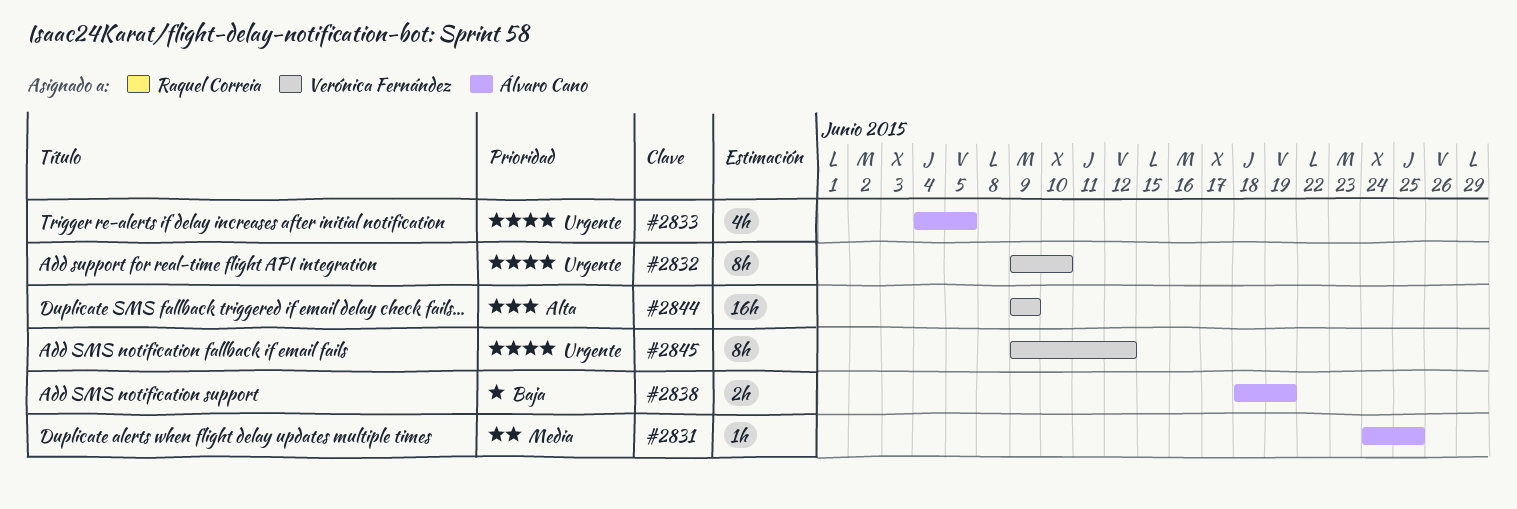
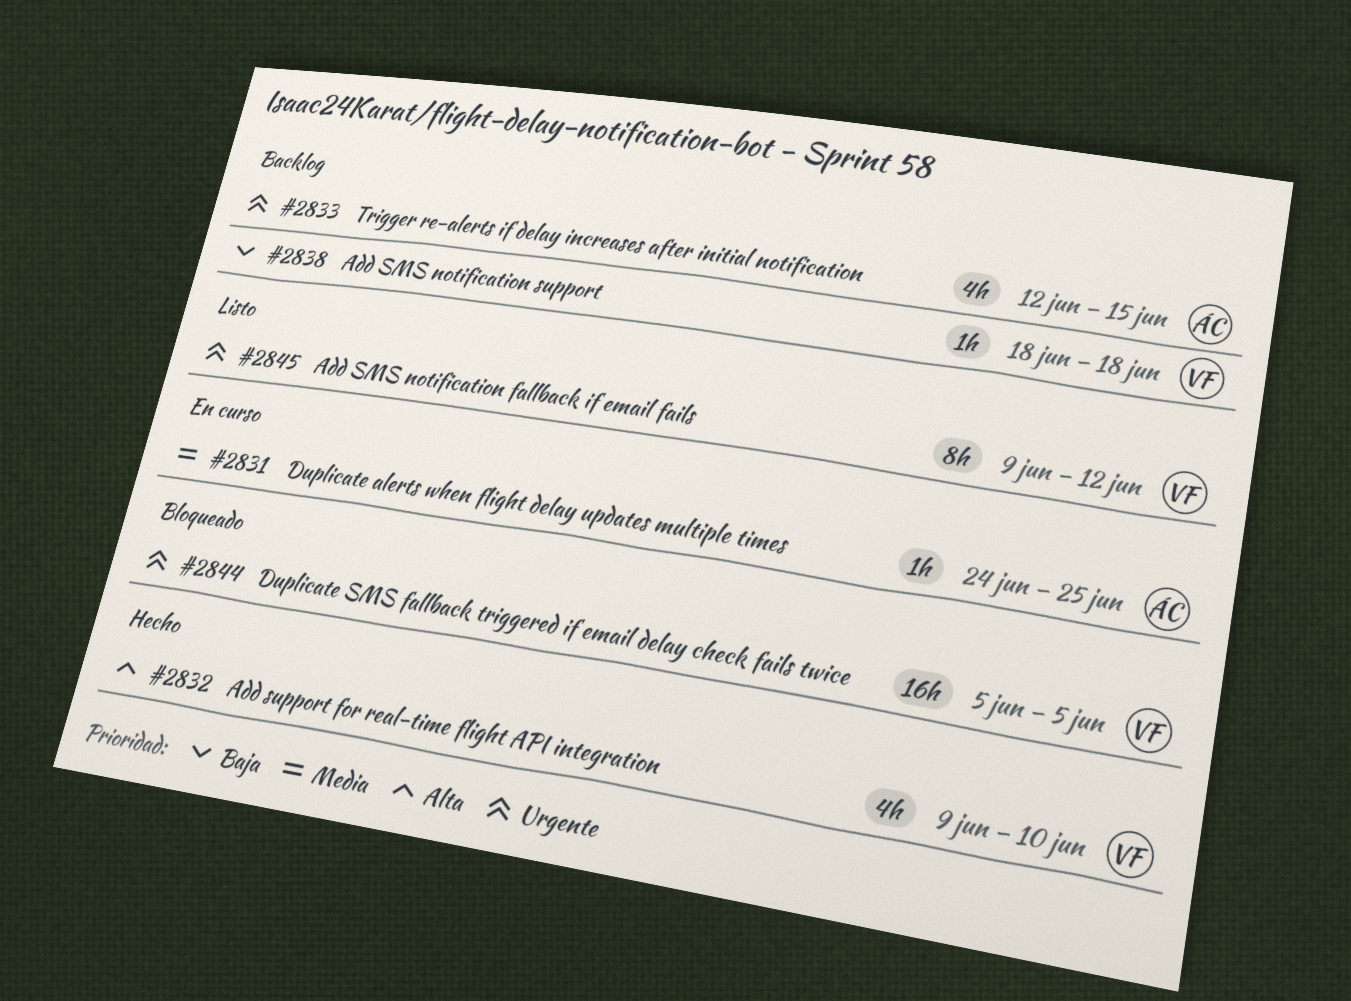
#2832, priority: Urgente -> Alta
#2832, estimate: 8h -> 4h
#2833, start: Jun 4 -> Jun 12
#2833, due: Jun 5 -> Jun 15
#2838, owner: Álvaro Cano -> Verónica Fernández
#2838, estimate: 2h -> 1h
#2838, due: Jun 19 -> Jun 18
#2844, priority: Alta -> Urgente
#2844, start: Jun 9 -> Jun 5
#2844, due: Jun 9 -> Jun 5

